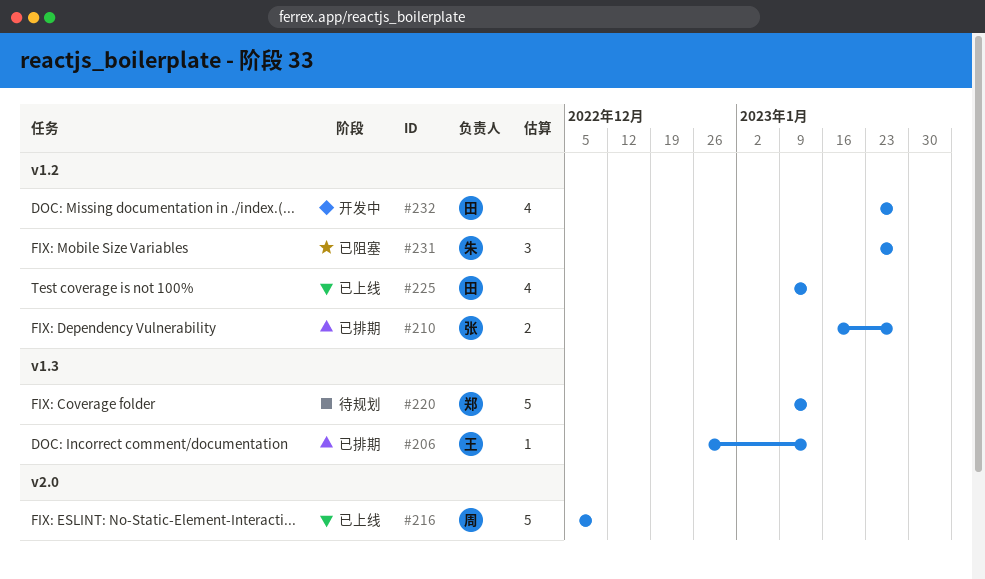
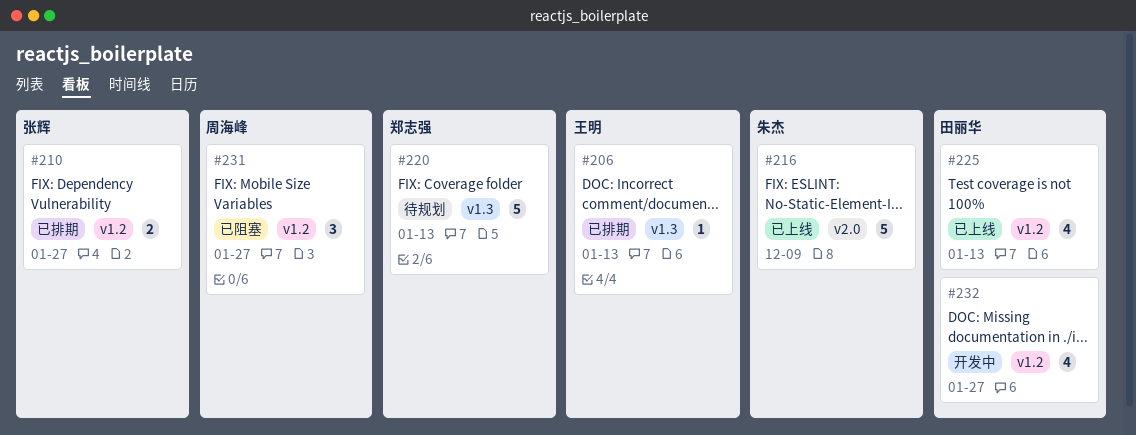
#216, owner: 周海峰 -> 朱杰
#231, owner: 朱杰 -> 周海峰

